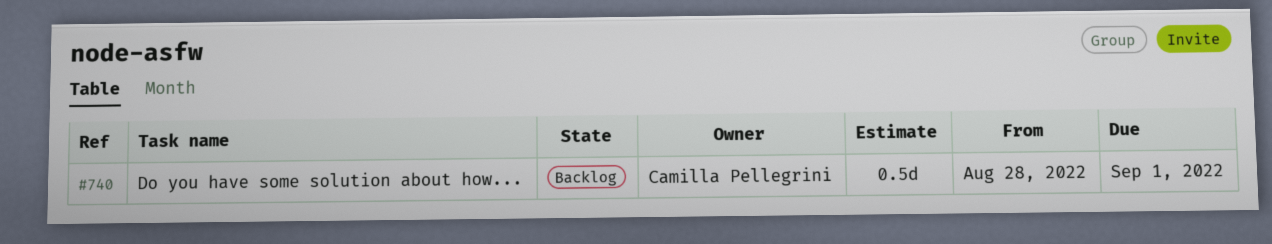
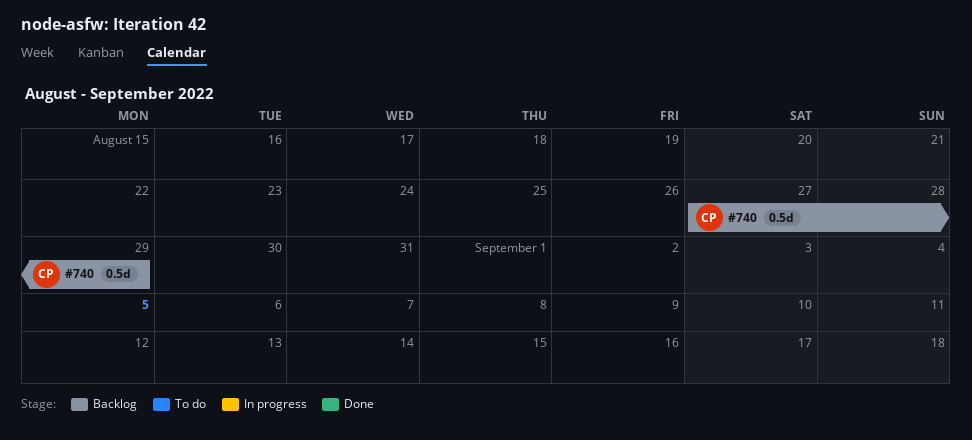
#740, start: Aug 28 -> Aug 27
#740, due: Sep 1 -> Aug 29

